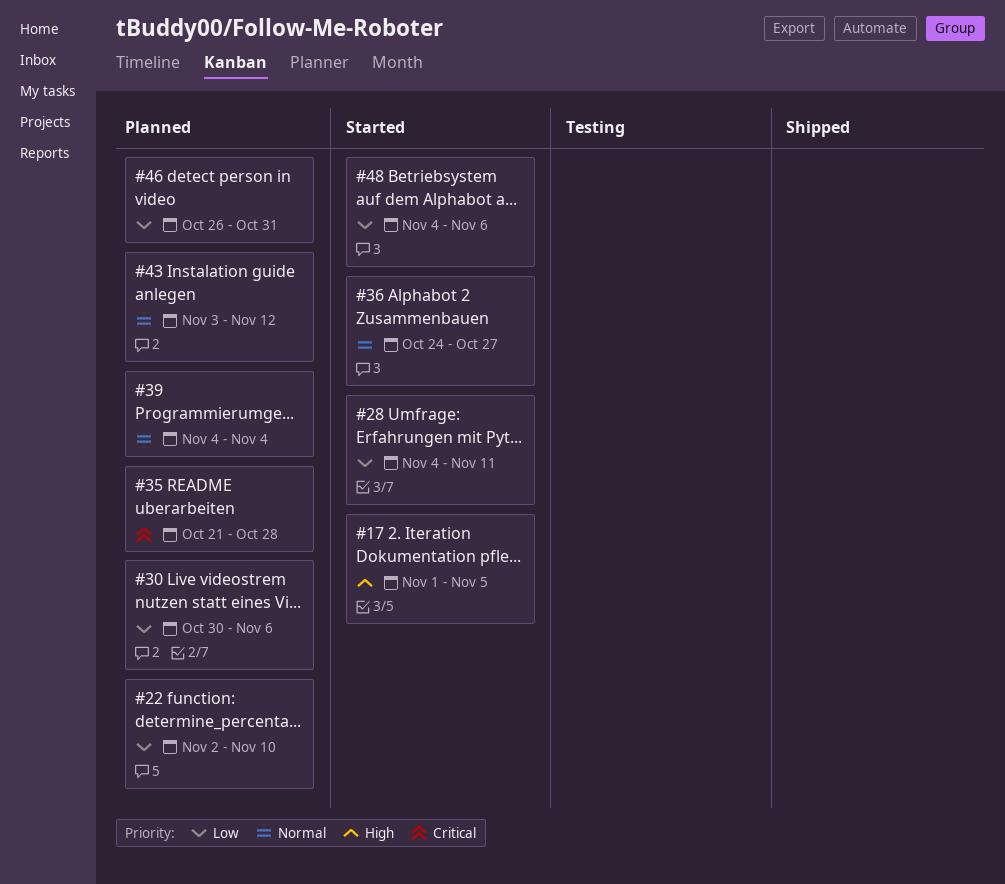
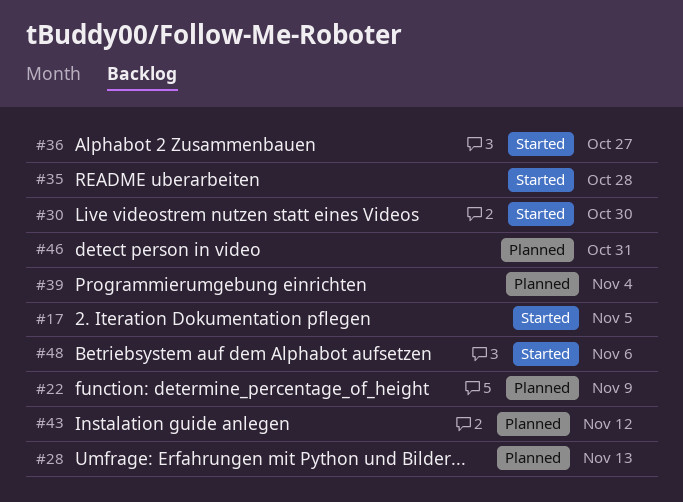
#22, due: Nov 10 -> Nov 9
#28, status: Started -> Planned
#28, due: Nov 11 -> Nov 13
#30, status: Planned -> Started
#30, due: Nov 6 -> Oct 30
#35, status: Planned -> Started

